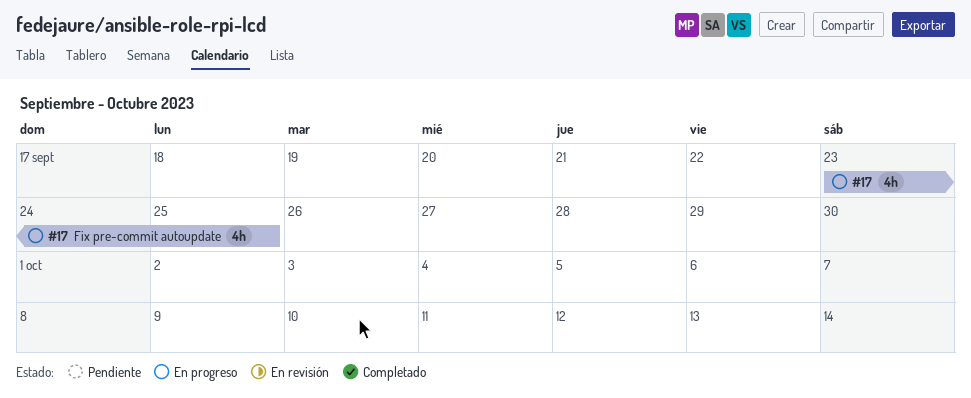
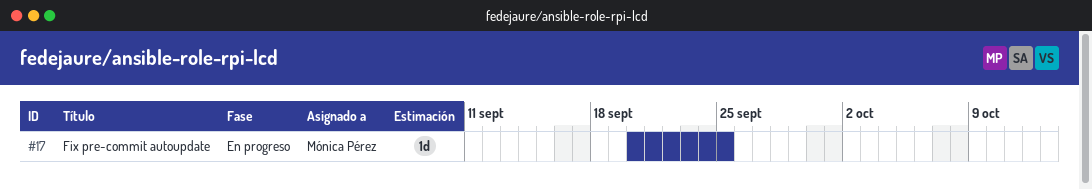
#17, estimate: 4h -> 1d
#17, start: Sep 23 -> Sep 20

